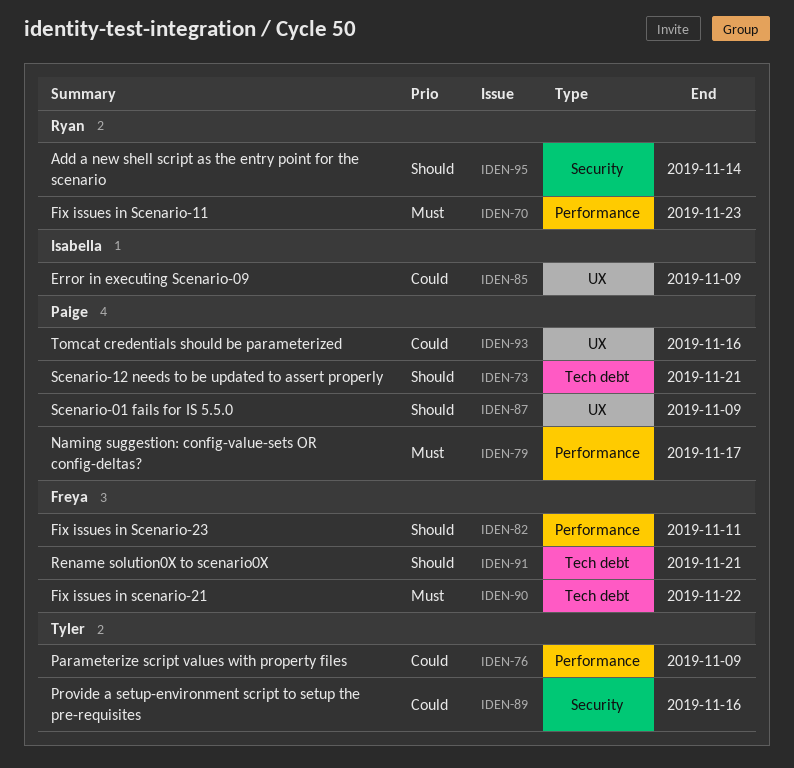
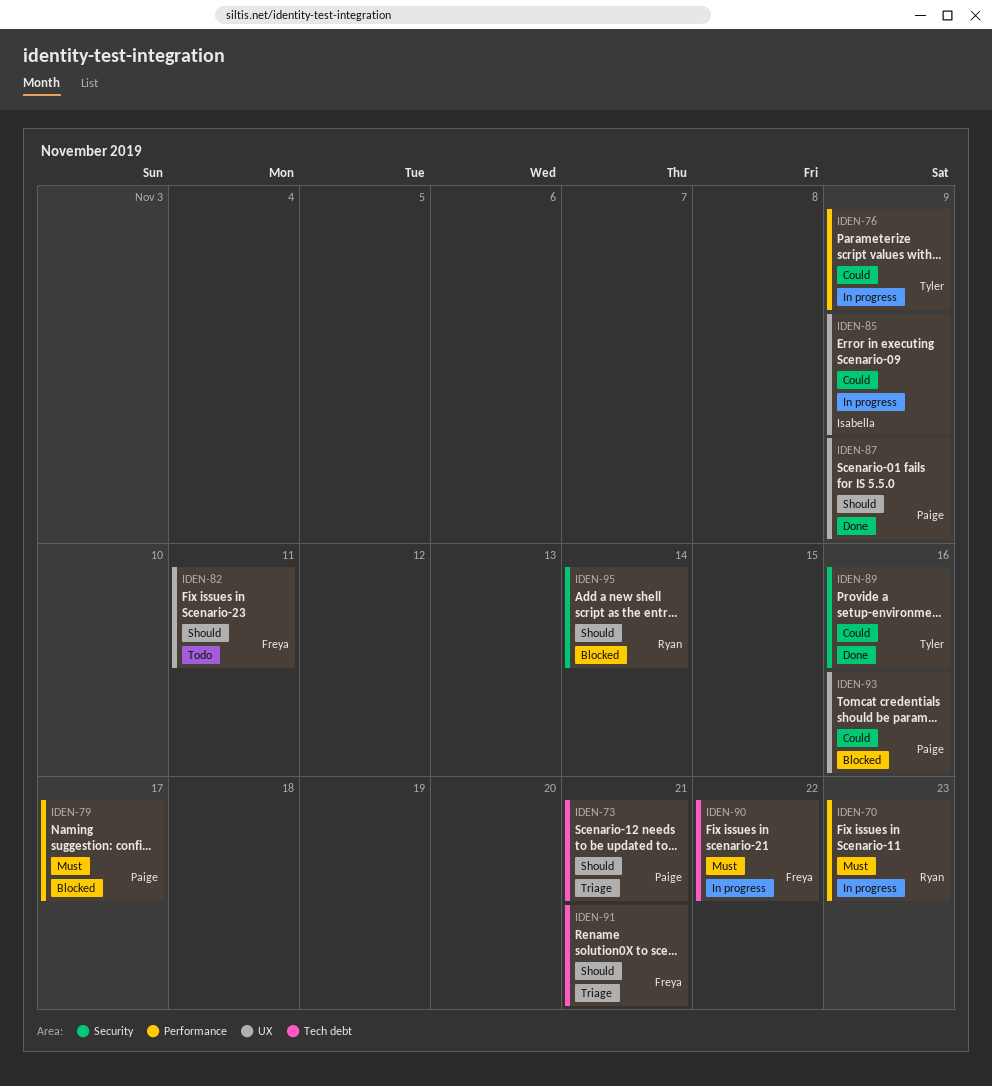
IDEN-82, label: Performance -> UX

